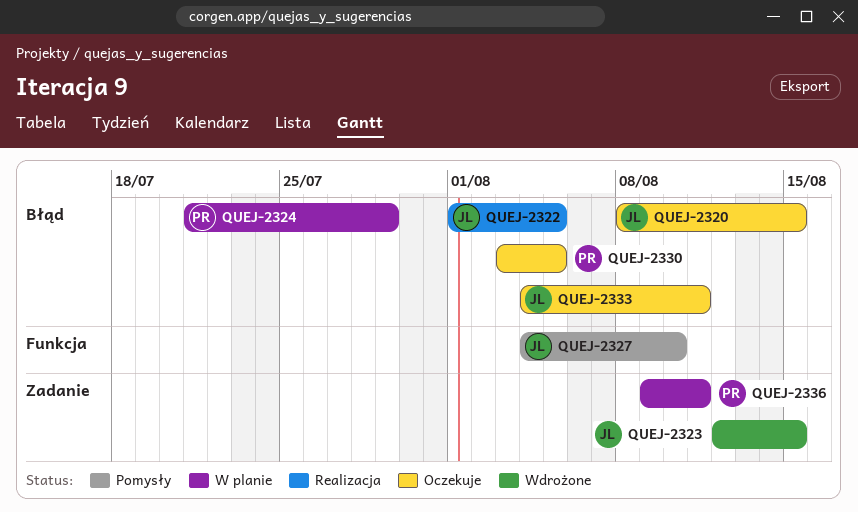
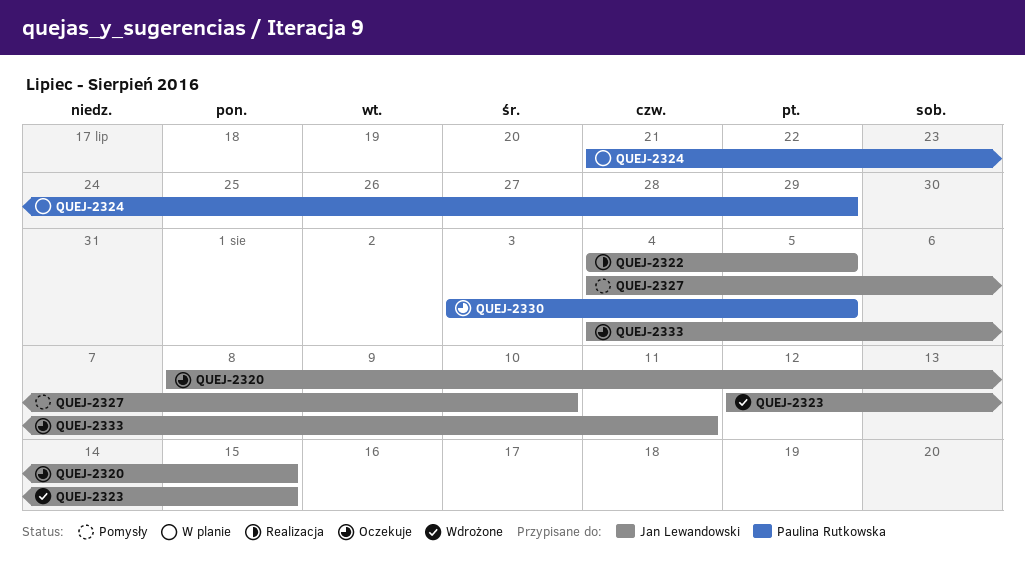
QUEJ-2322, start: Aug 1 -> Aug 4
QUEJ-2336: present -> none

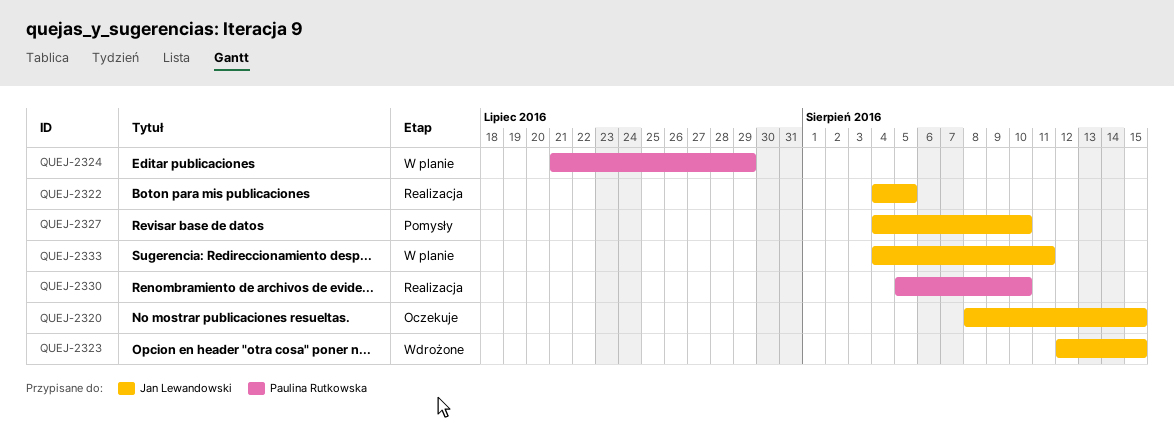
QUEJ-2330, status: Oczekuje -> Realizacja
QUEJ-2330, start: Aug 3 -> Aug 5
QUEJ-2330, due: Aug 5 -> Aug 10
QUEJ-2333, status: Oczekuje -> W planie

